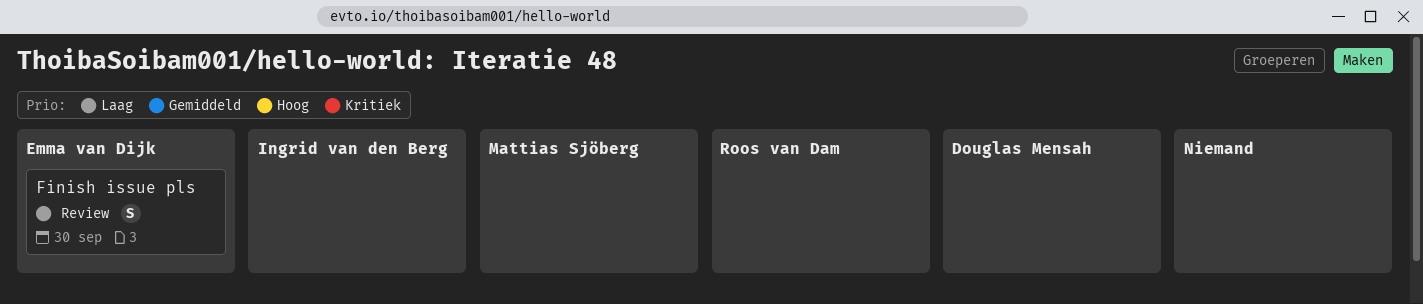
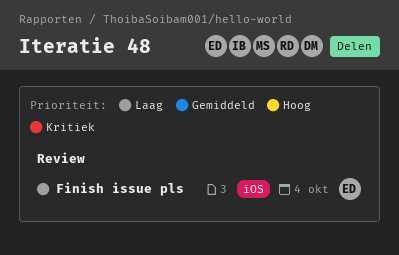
Finish issue pls, due: Sep 30 -> Oct 4

